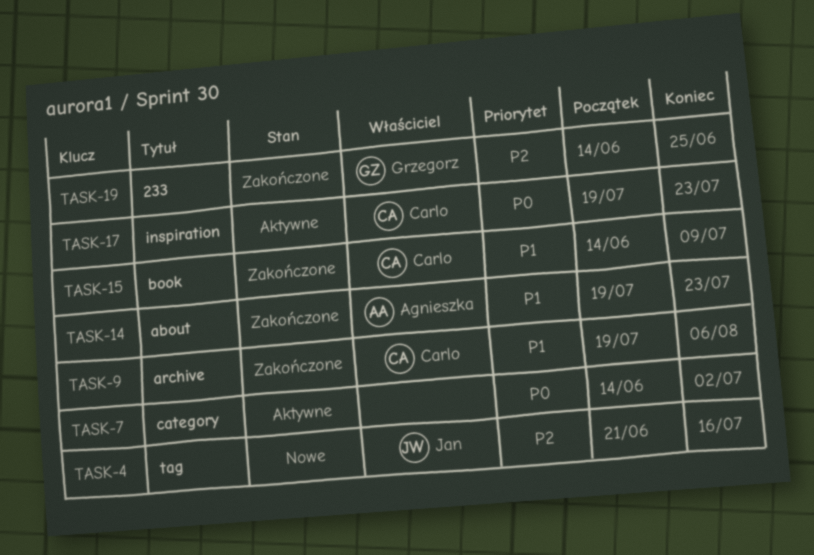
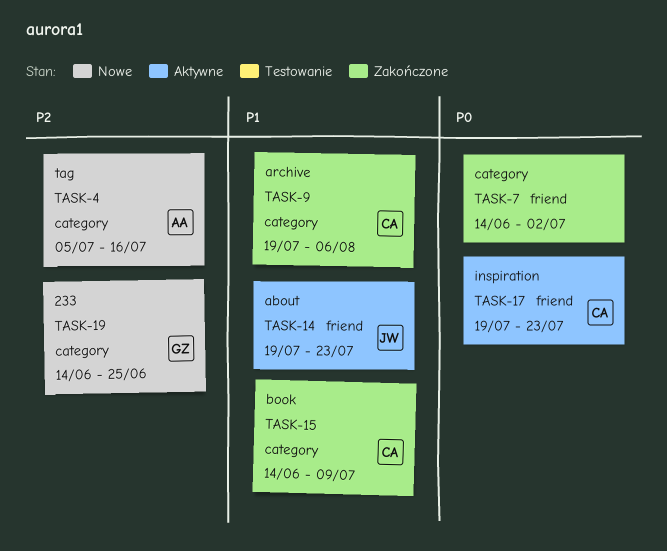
TASK-4, owner: Jan -> Agnieszka
TASK-4, start: Jun 21 -> Jul 5
TASK-7, status: Aktywne -> Zakończone
TASK-14, status: Zakończone -> Aktywne
TASK-14, owner: Agnieszka -> Jan
TASK-19, status: Zakończone -> Nowe

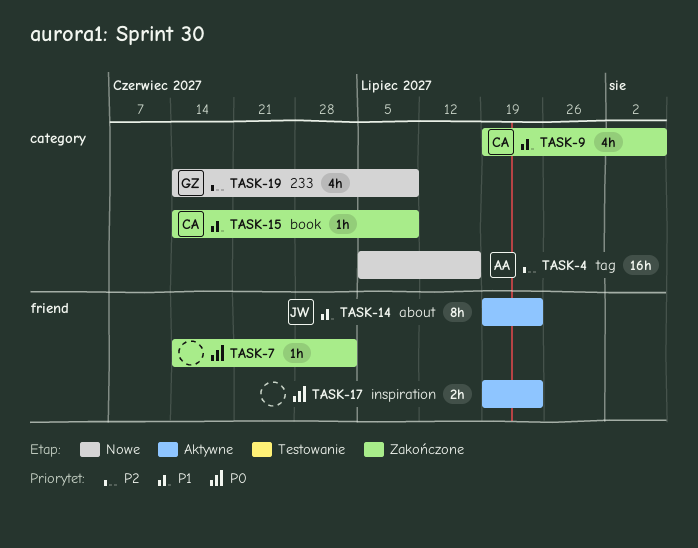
TASK-17, owner: CA -> none
TASK-19, due: Jun 25 -> Jul 9

